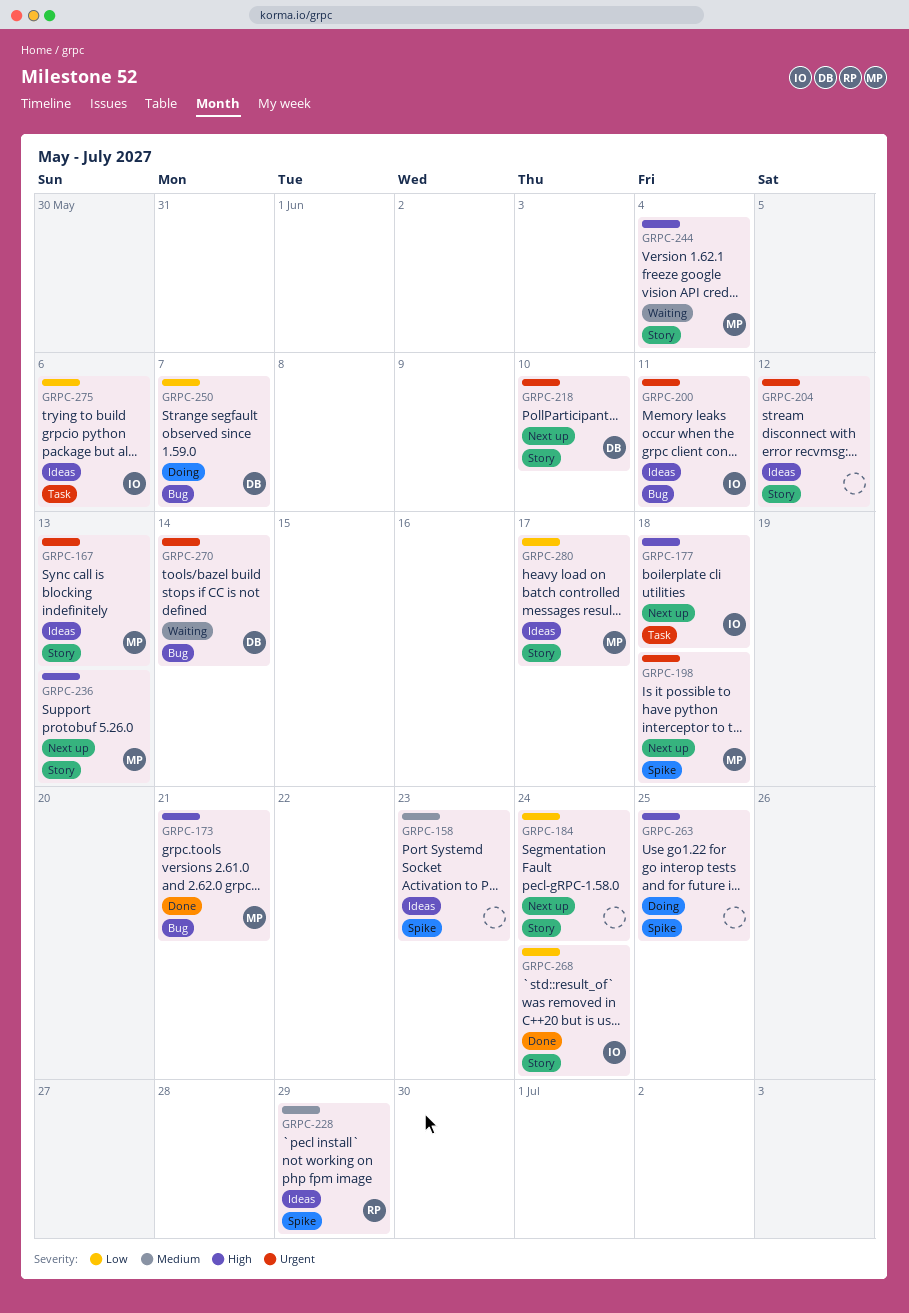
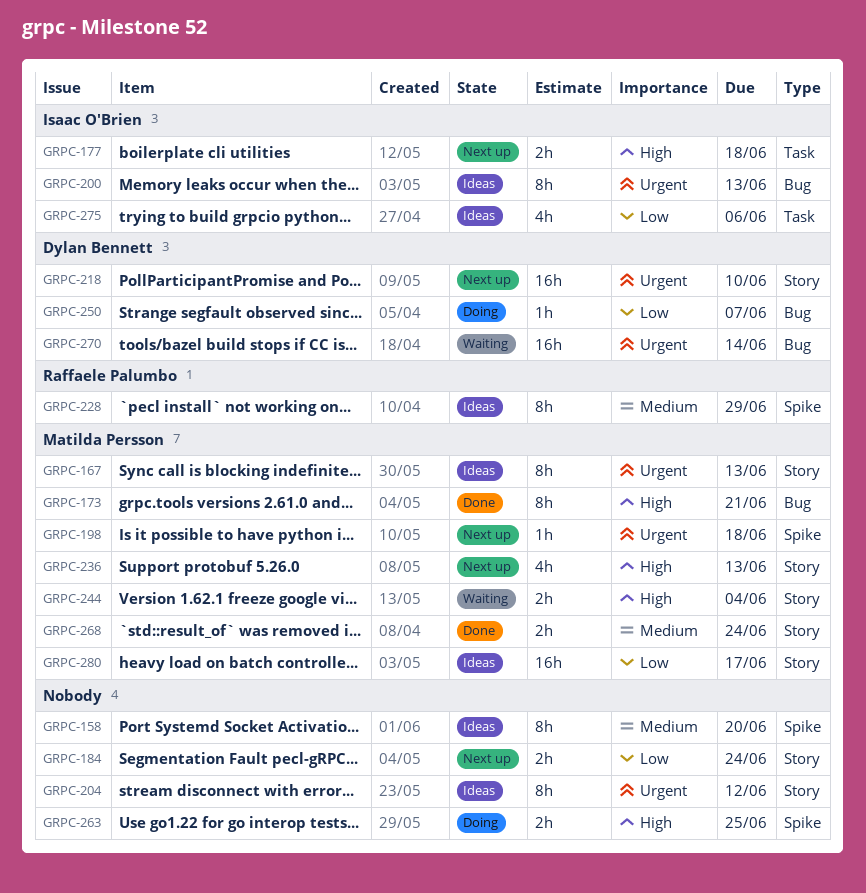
GRPC-158, due: Jun 23 -> Jun 20
GRPC-200, due: Jun 11 -> Jun 13
GRPC-268, owner: Isaac O'Brien -> Matilda Persson
GRPC-268, priority: Low -> Medium

